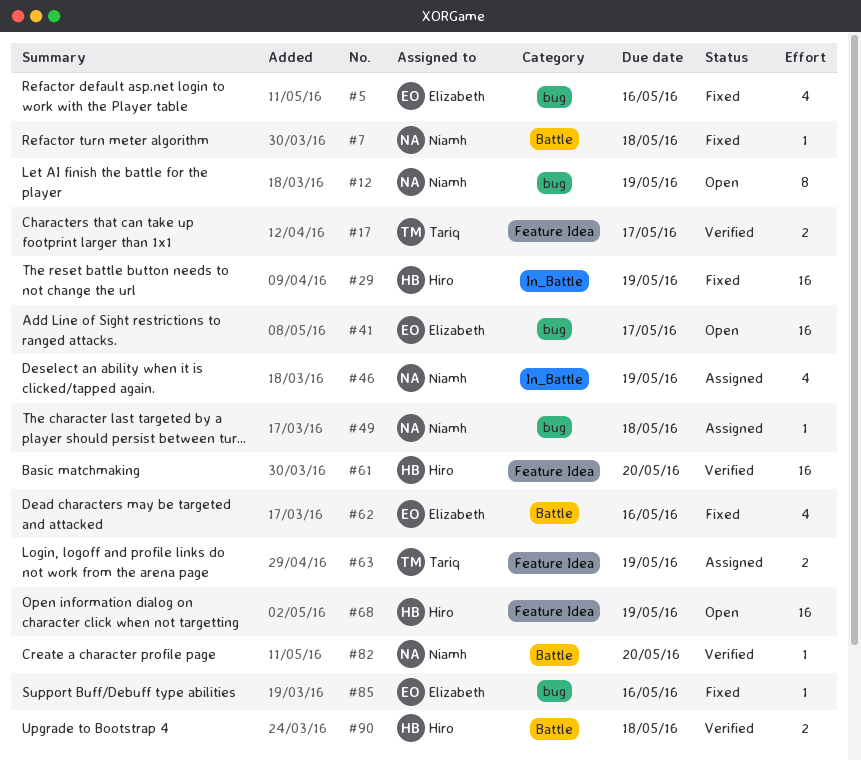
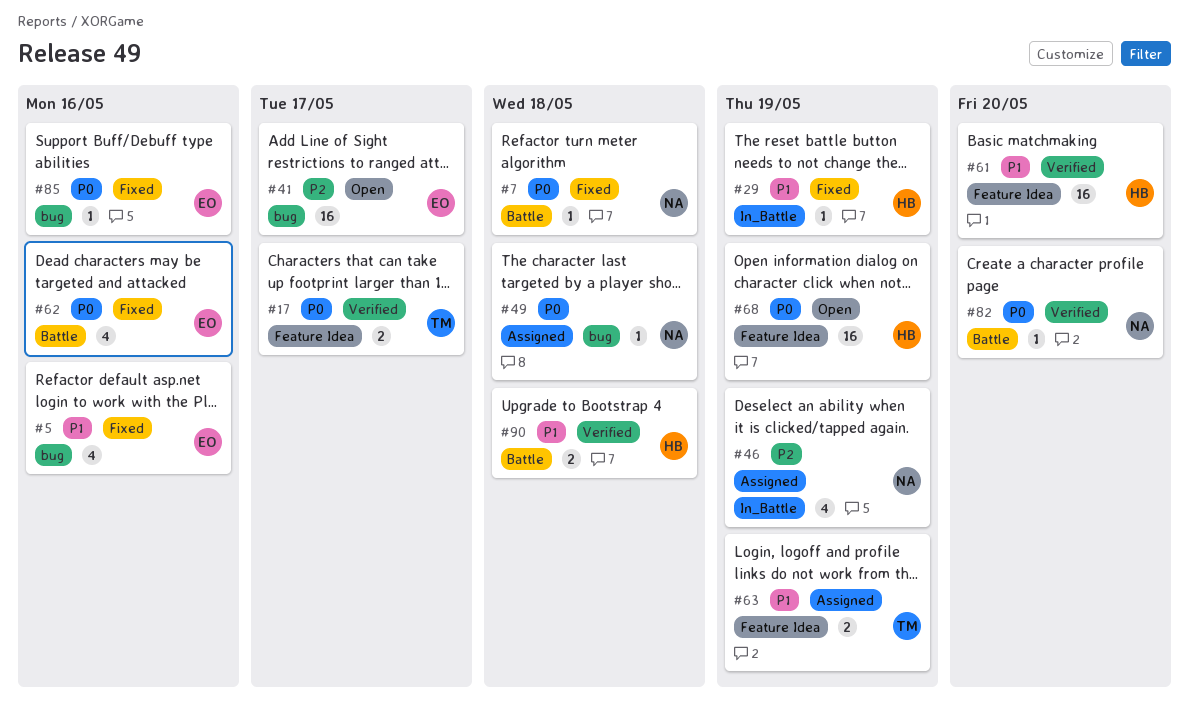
#12: present -> none
#29, estimate: 16 -> 1

